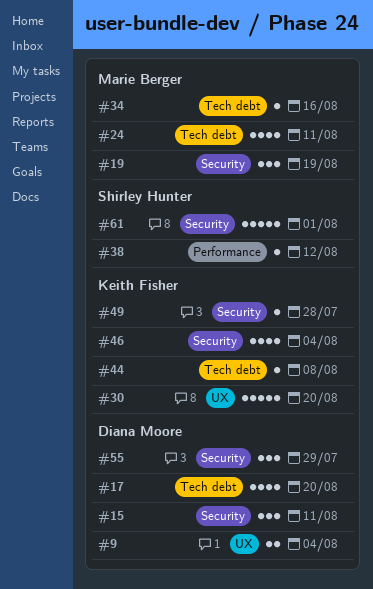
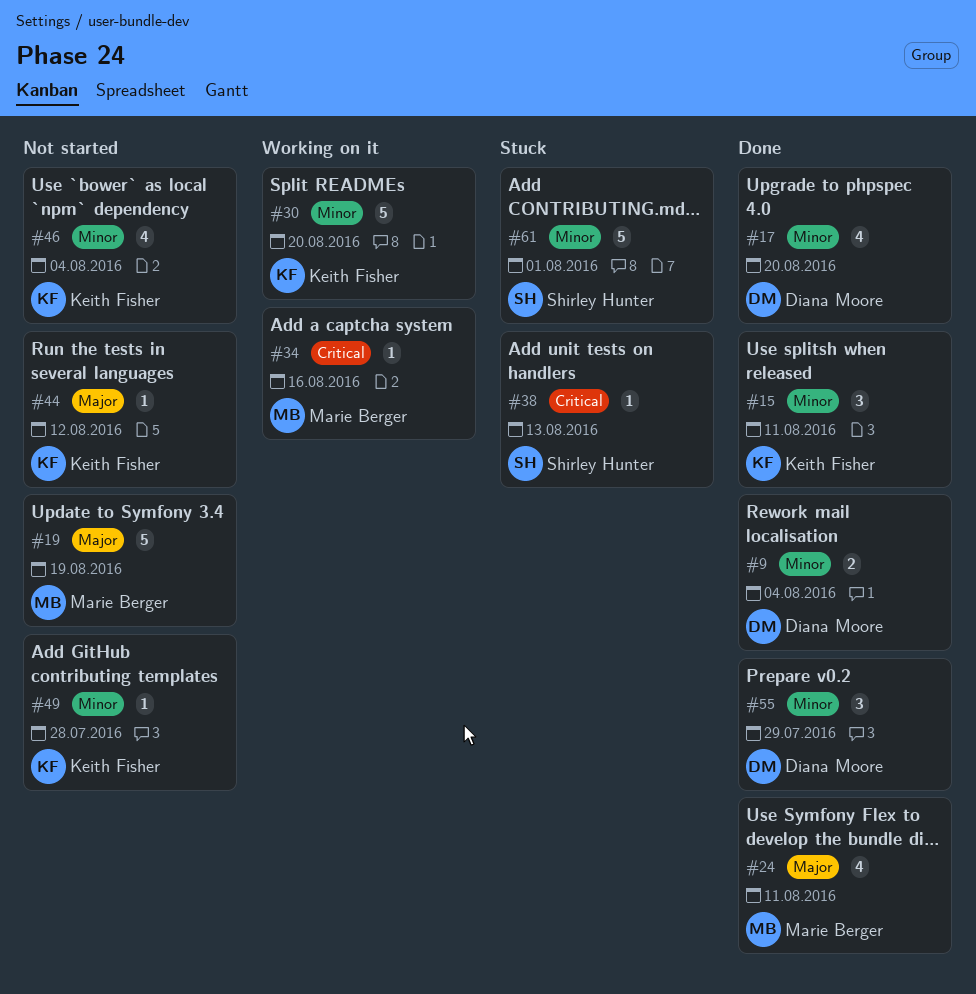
#15, owner: Diana Moore -> Keith Fisher
#19, estimate: 3 -> 5
#38, due: Aug 12 -> Aug 13
#44, due: Aug 8 -> Aug 12

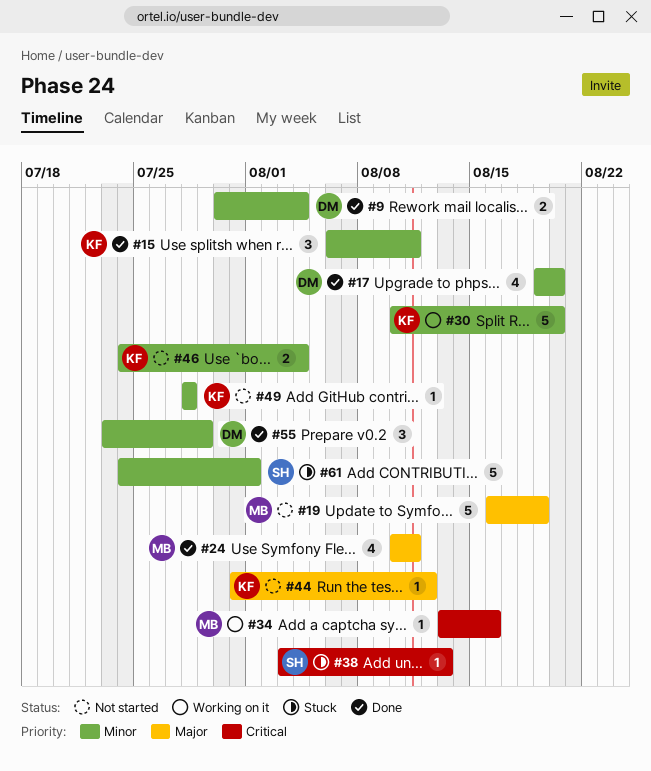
#46, estimate: 4 -> 2

